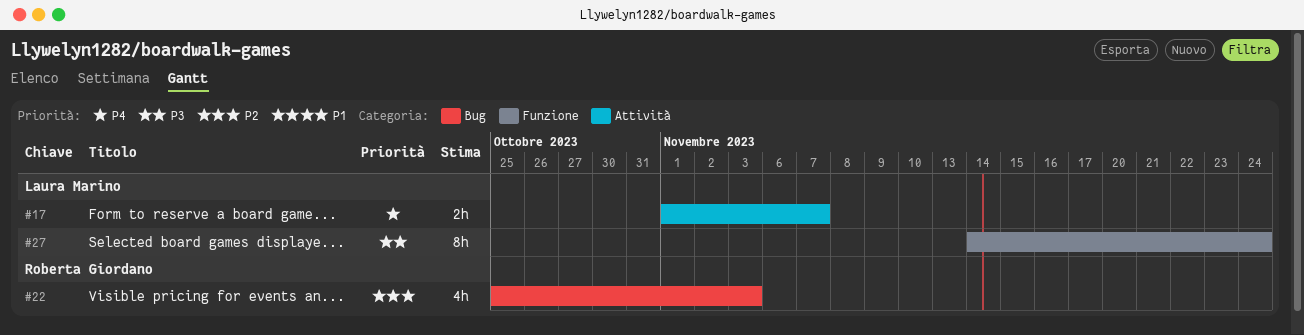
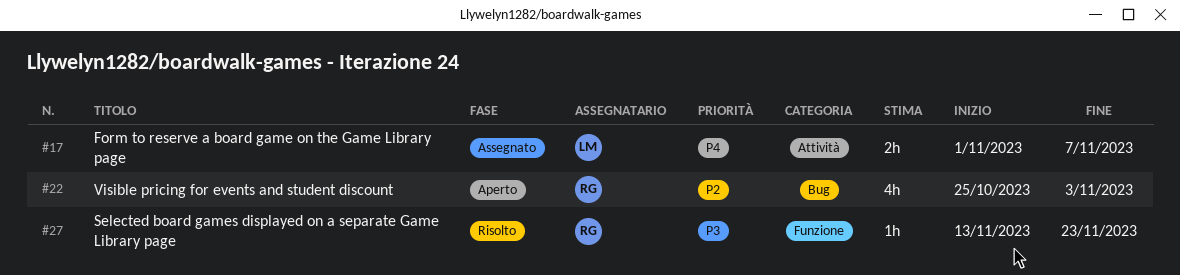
#27, owner: Laura Marino -> Roberta Giordano
#27, estimate: 8h -> 1h
#27, start: Nov 14 -> Nov 13
#27, due: Nov 24 -> Nov 23

